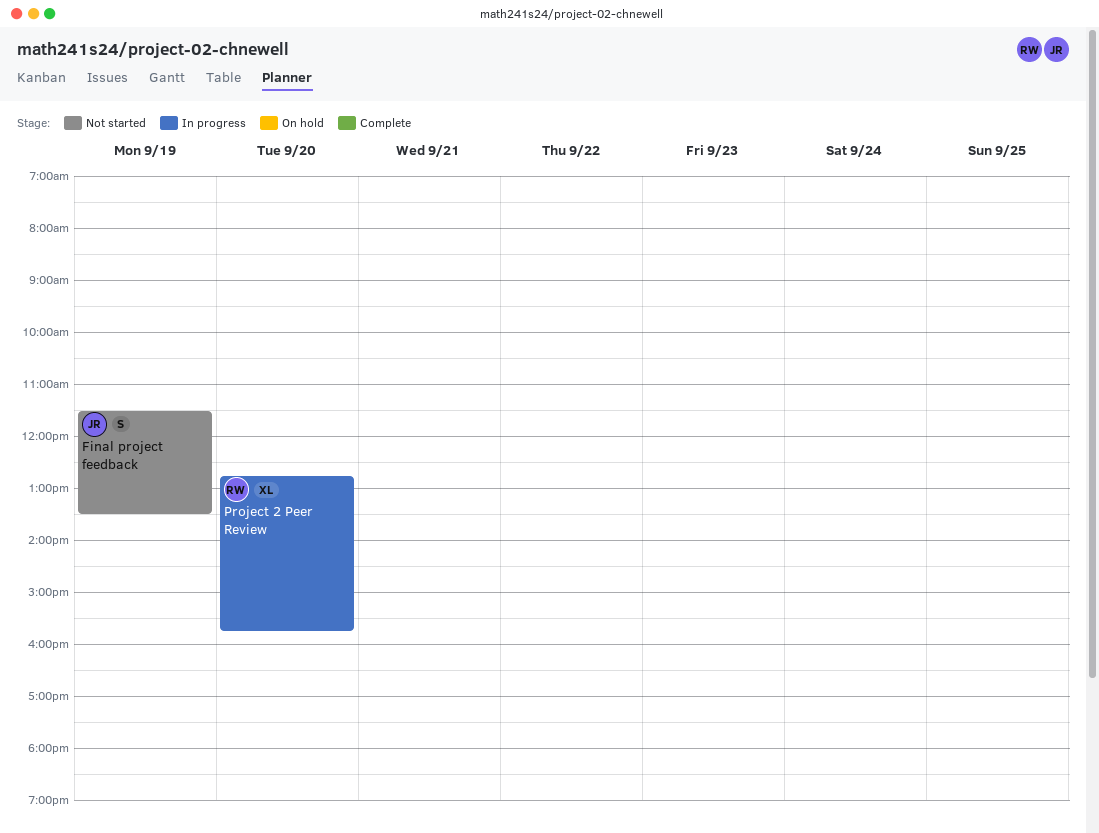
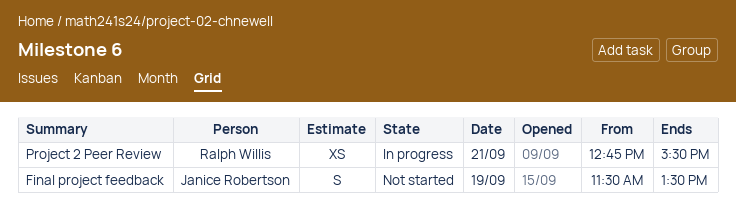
Project 2 Peer Review, estimate: XL -> XS
Project 2 Peer Review, day: Sep 20 -> Sep 21
Project 2 Peer Review, ends: 15:45 -> 15:30

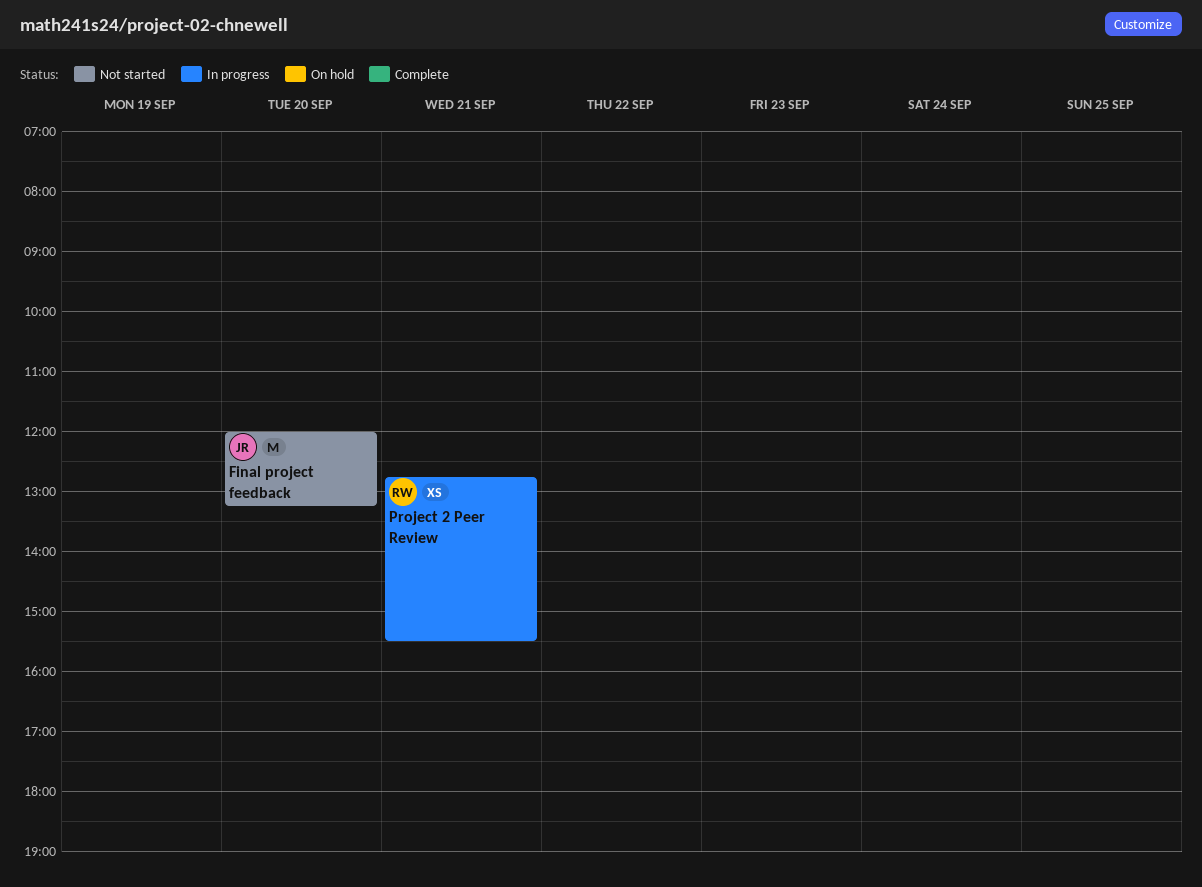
Final project feedback, estimate: S -> M
Final project feedback, day: Sep 19 -> Sep 20
Final project feedback, begins: 11:30 -> 12:00
Final project feedback, ends: 13:30 -> 13:15

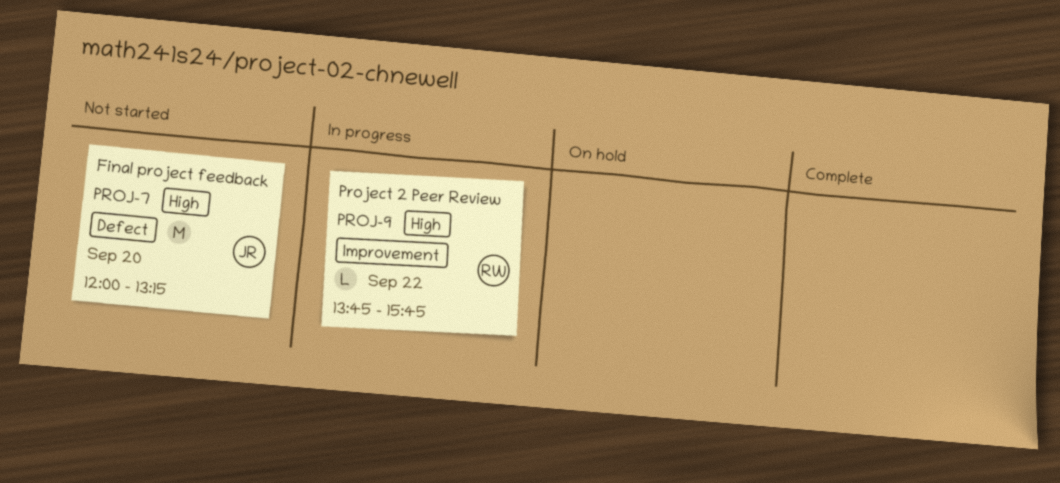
Project 2 Peer Review, estimate: XS -> L
Project 2 Peer Review, day: Sep 21 -> Sep 22
Project 2 Peer Review, begins: 12:45 -> 13:45
Project 2 Peer Review, ends: 15:30 -> 15:45

